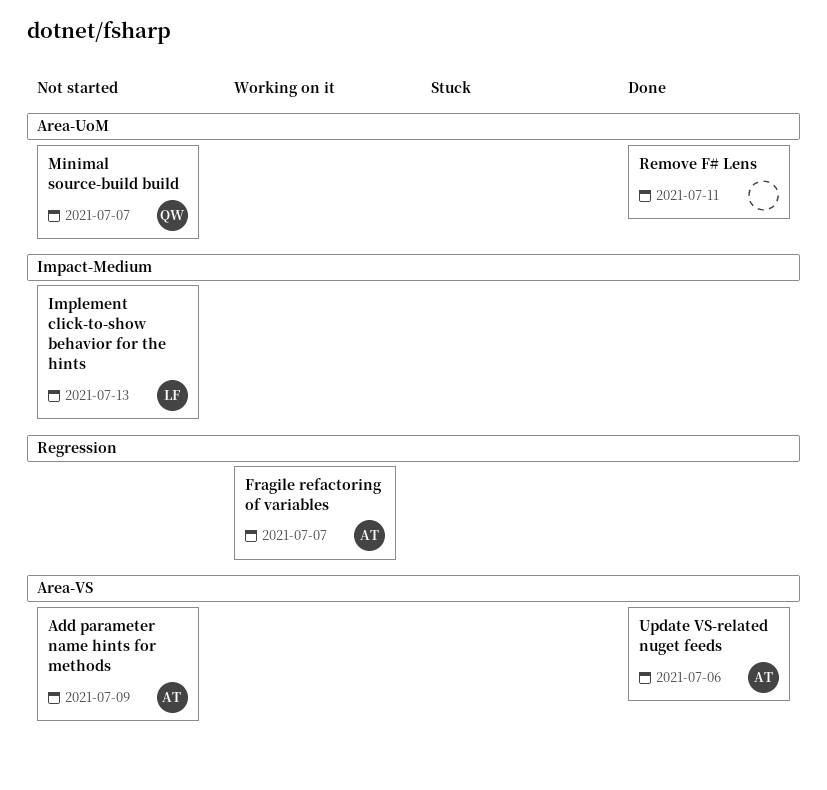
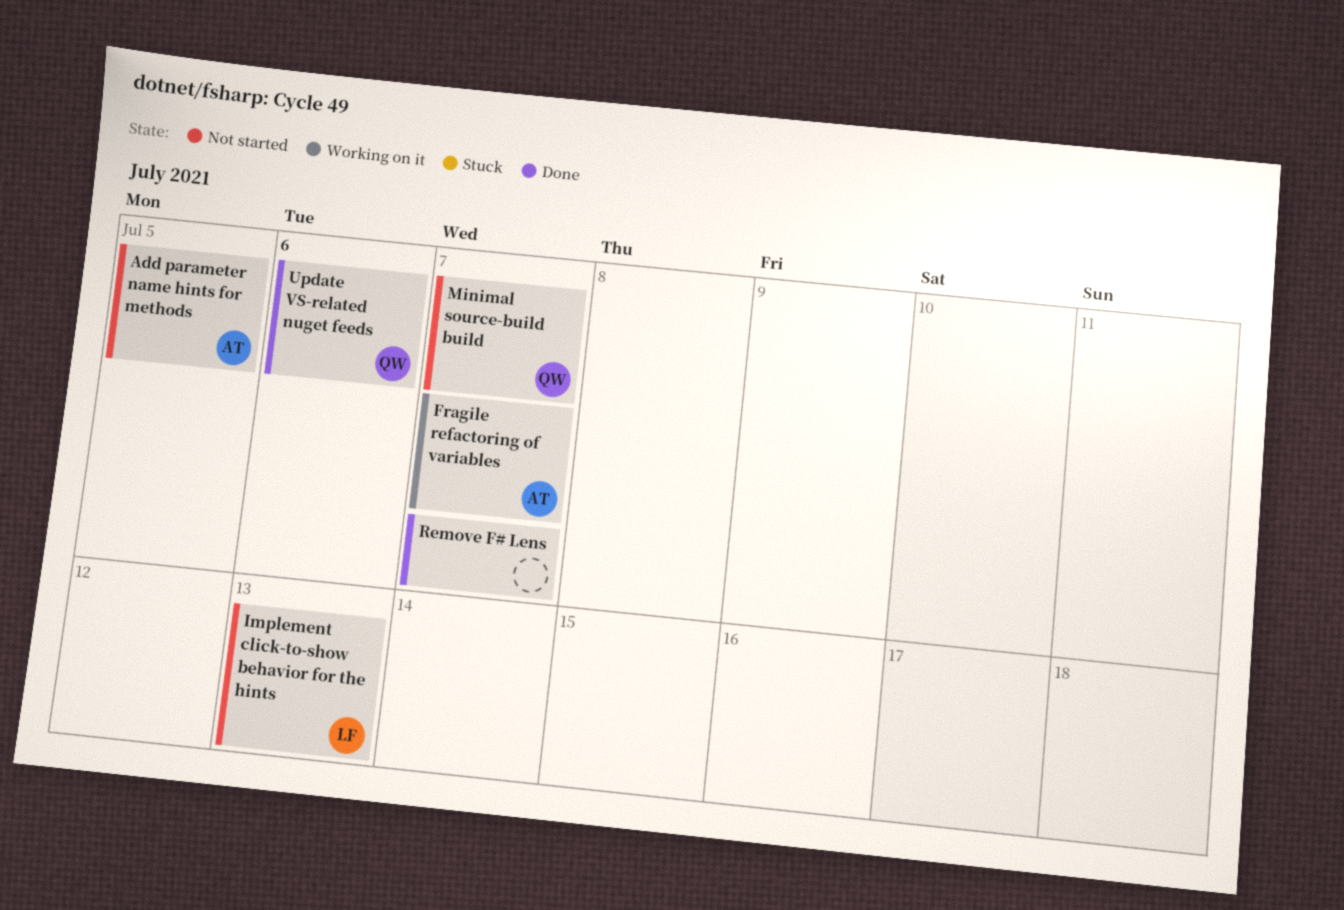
Add parameter name hints for methods, due: Jul 9 -> Jul 5
Remove F# Lens, due: Jul 11 -> Jul 7
Update VS-related nuget feeds, owner: AT -> QW

